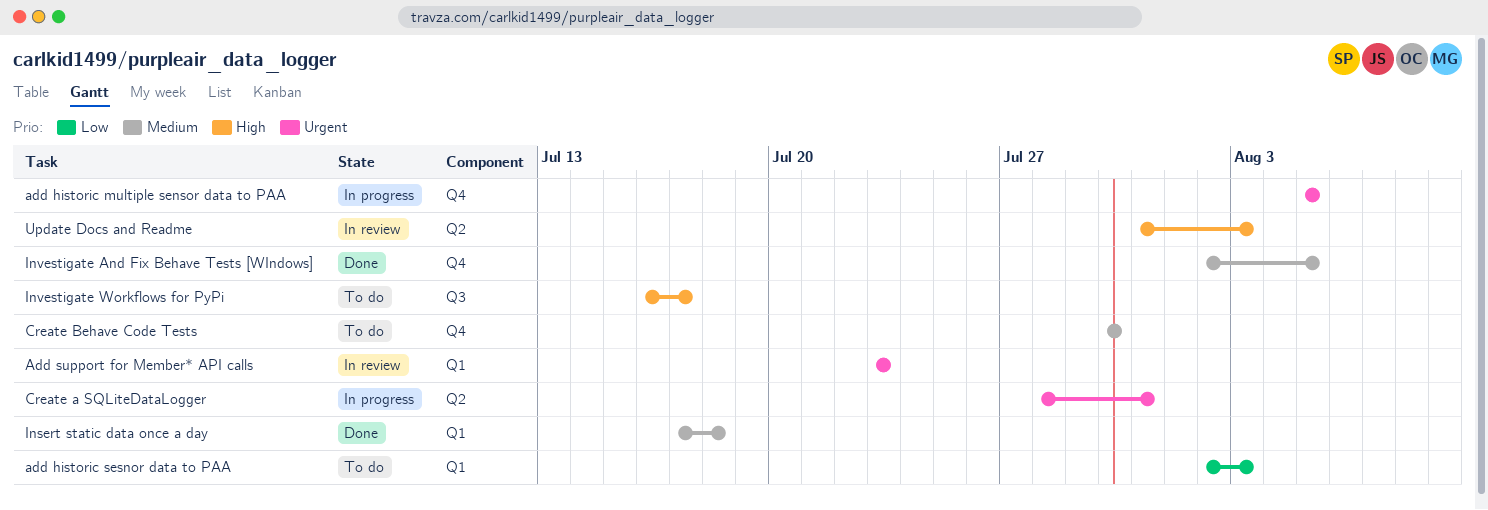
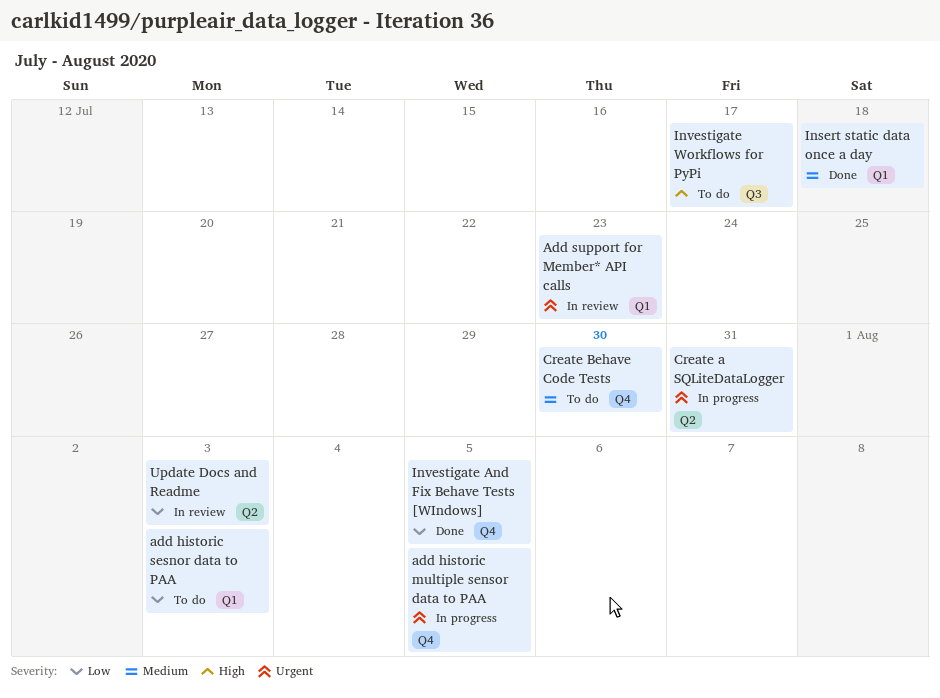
Investigate And Fix Behave Tests [WIndows], priority: Medium -> Low
Update Docs and Readme, priority: High -> Low

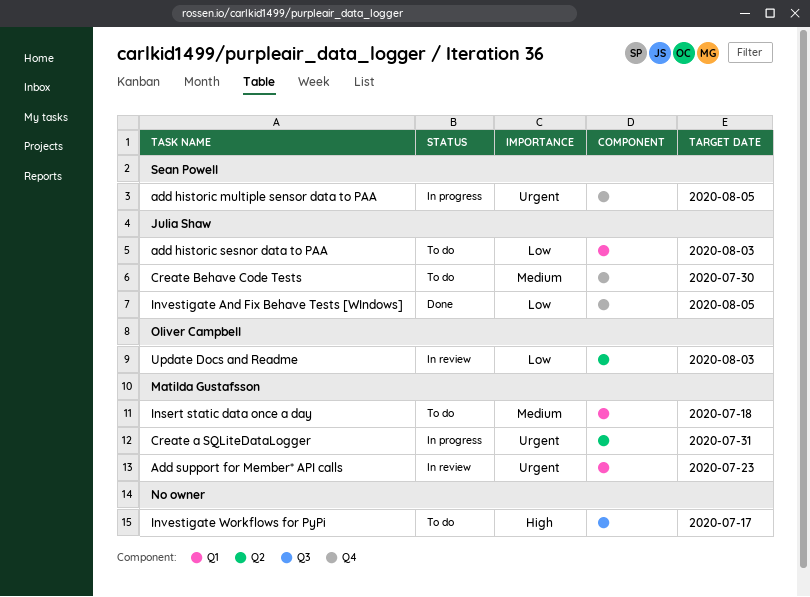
Insert static data once a day, status: Done -> To do

